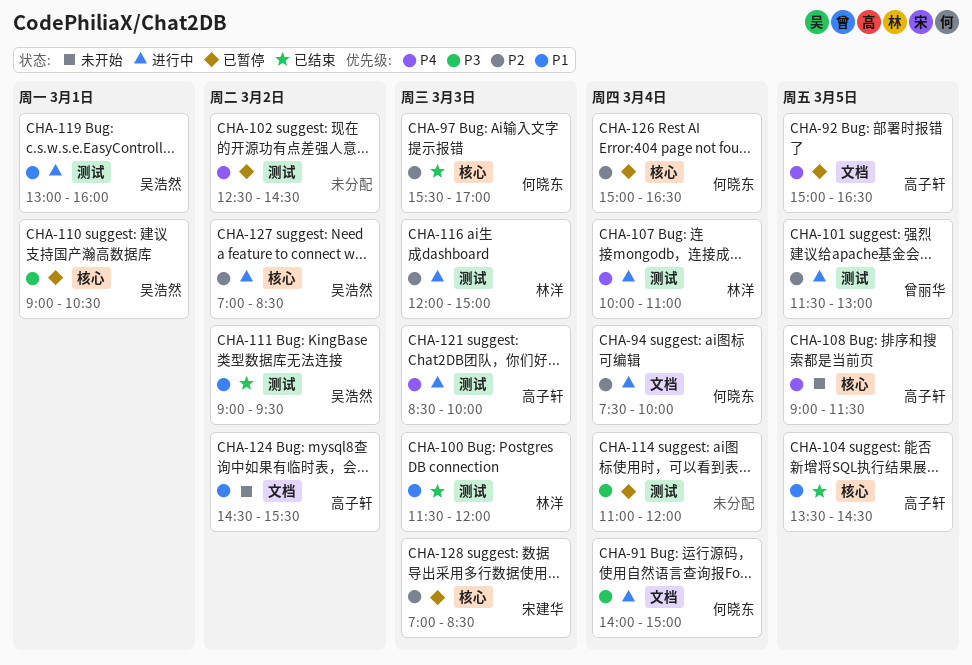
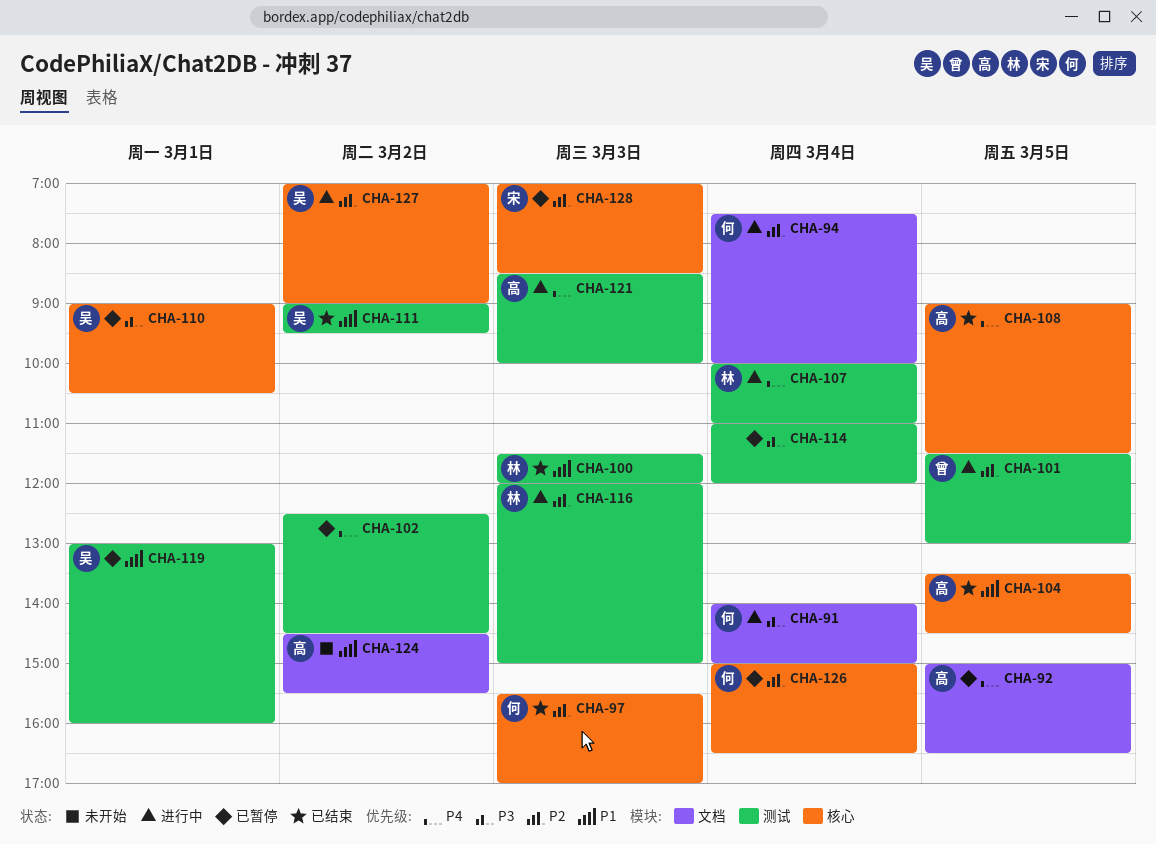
CHA-108, status: 未开始 -> 已结束
CHA-119, status: 进行中 -> 已暂停
CHA-127, ends: 08:30 -> 09:00

